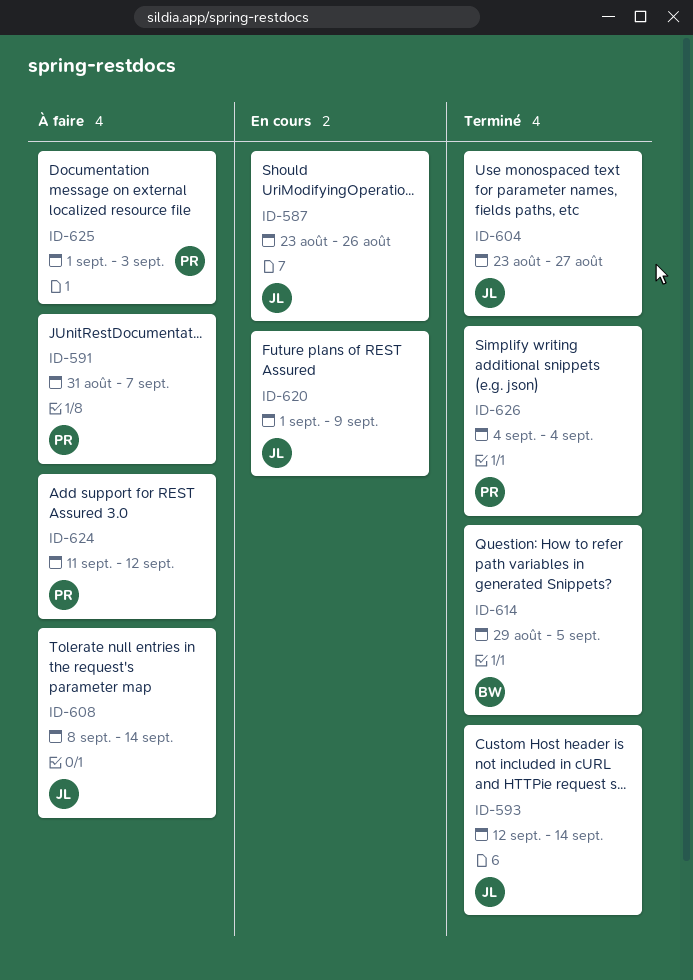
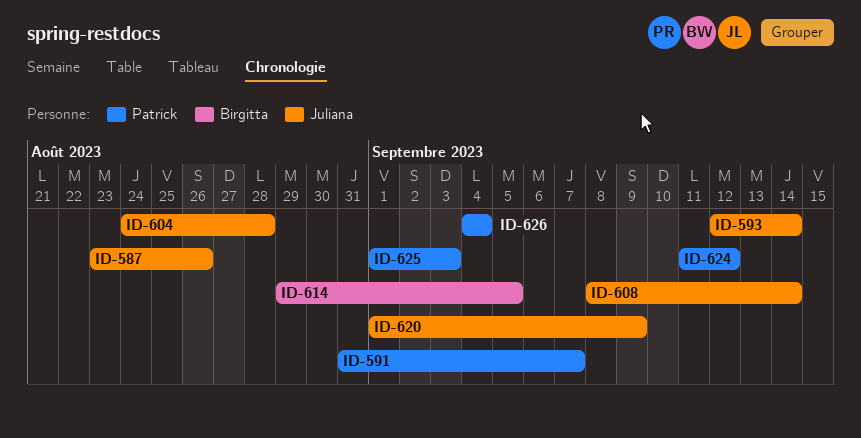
ID-604, start: Aug 23 -> Aug 24
ID-604, due: Aug 27 -> Aug 28

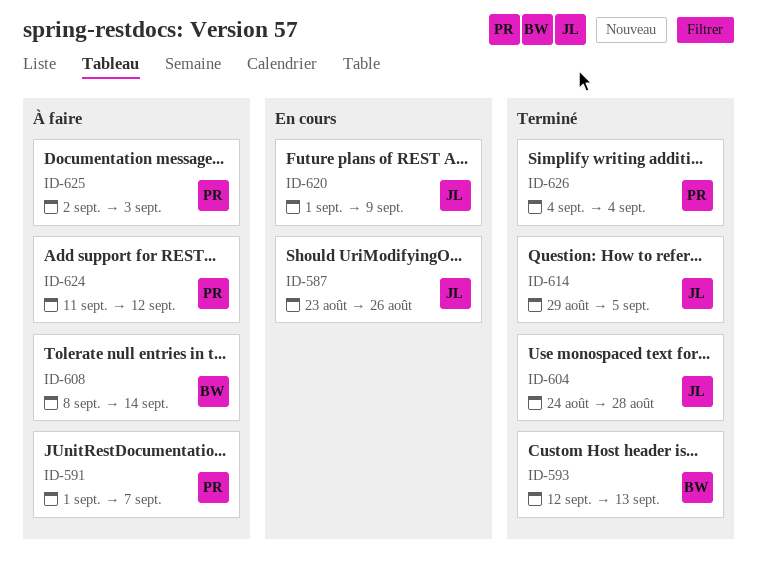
ID-591, start: Aug 31 -> Sep 1
ID-593, owner: Juliana -> Birgitta
ID-593, due: Sep 14 -> Sep 13
ID-608, owner: Juliana -> Birgitta
ID-614, owner: Birgitta -> Juliana
ID-625, start: Sep 1 -> Sep 2

